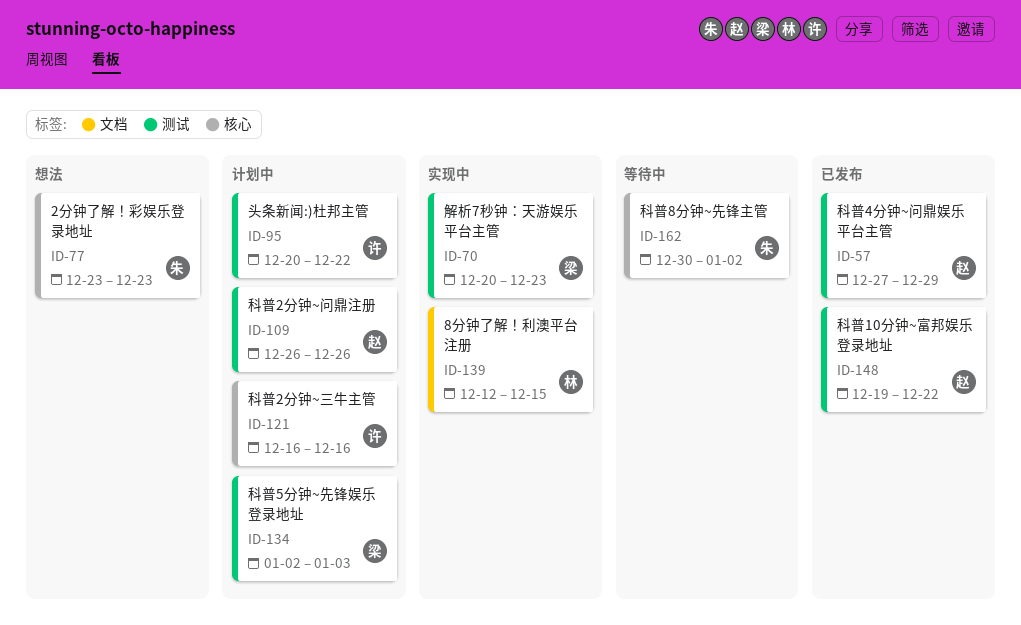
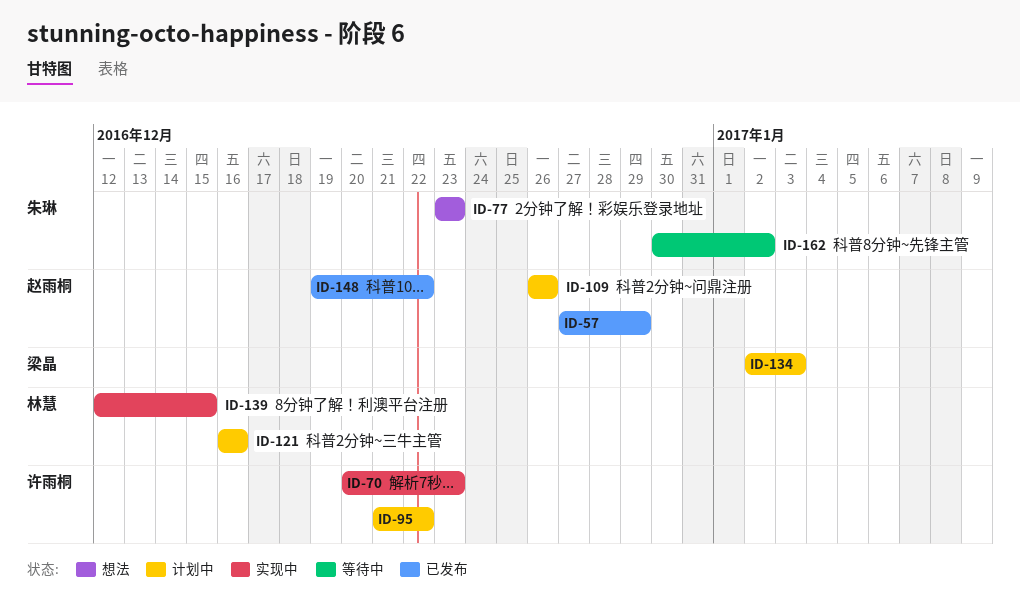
ID-70, owner: 梁晶 -> 许雨桐
ID-95, start: Dec 20 -> Dec 21
ID-121, owner: 许雨桐 -> 林慧

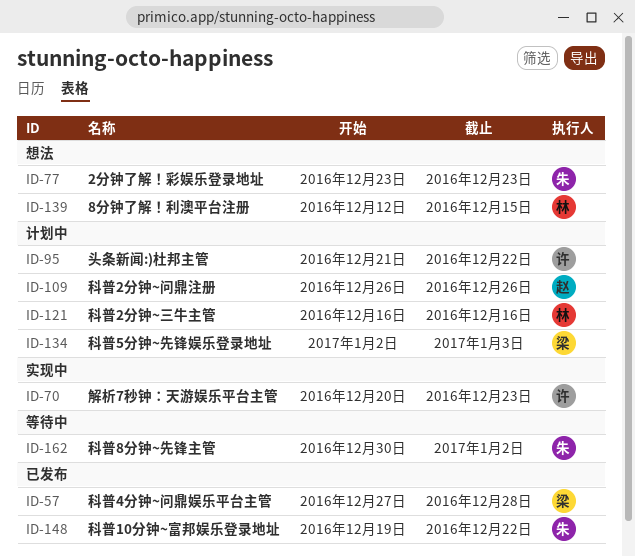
ID-57, owner: 赵雨桐 -> 梁晶
ID-57, due: Dec 29 -> Dec 28
ID-139, status: 实现中 -> 想法
ID-148, owner: 赵雨桐 -> 朱琳

